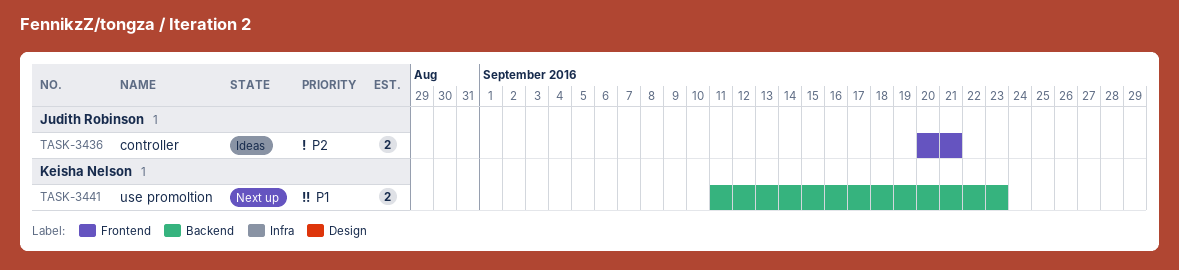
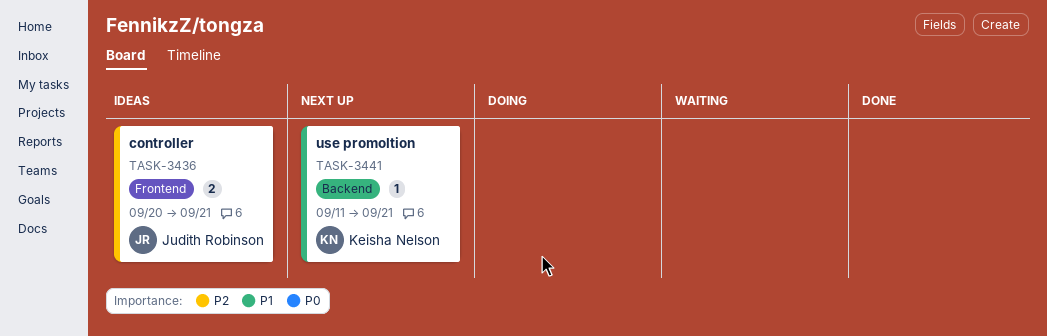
TASK-3441, estimate: 2 -> 1
TASK-3441, due: Sep 23 -> Sep 21

